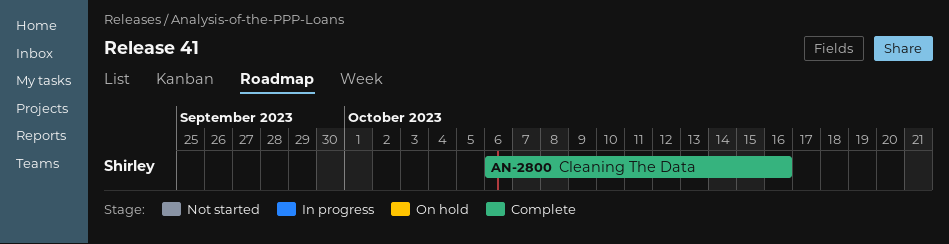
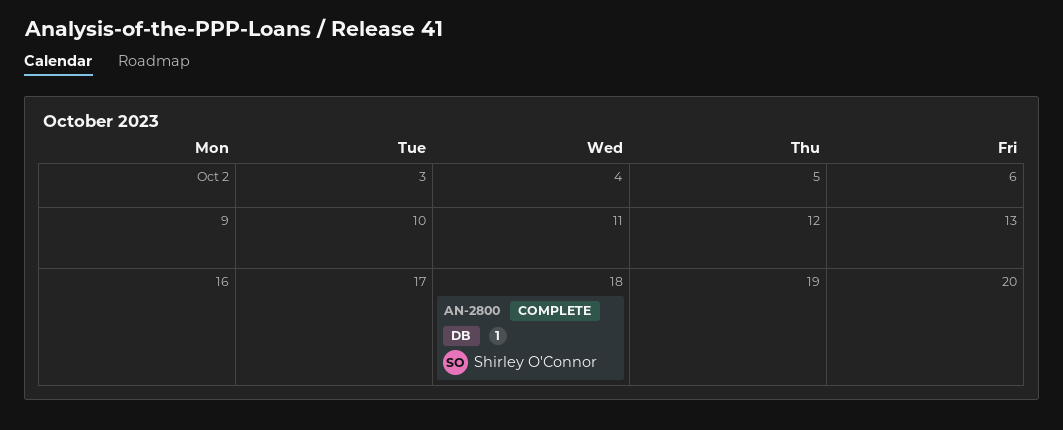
AN-2800, due: Oct 16 -> Oct 18

